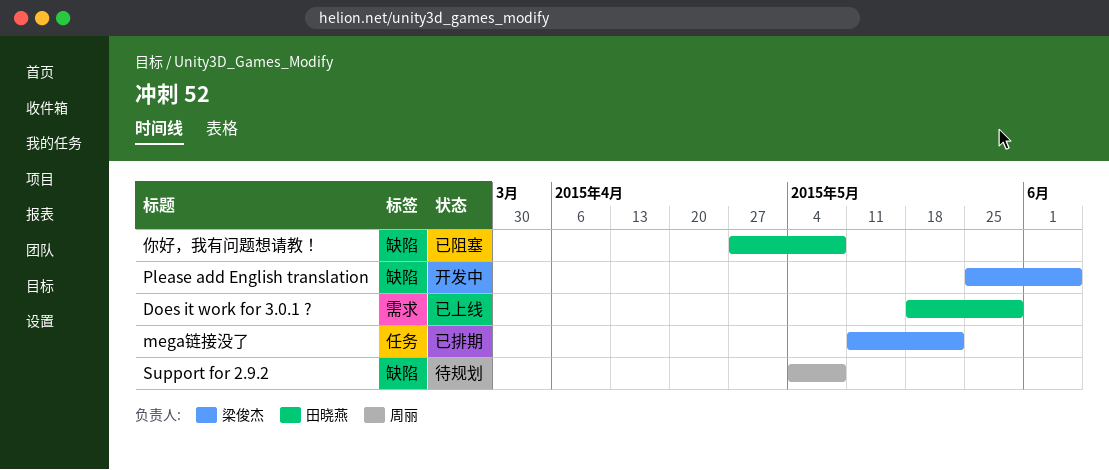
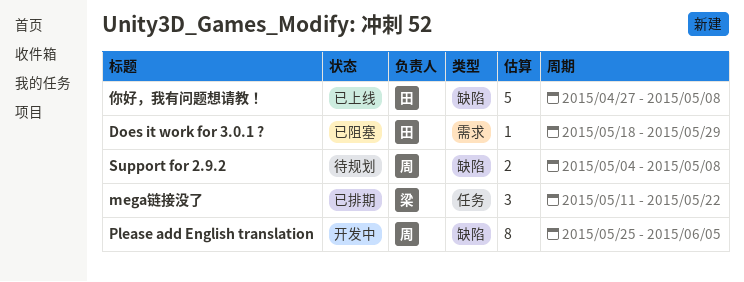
Does it work for 3.0.1 ?, status: 已上线 -> 已阻塞
Please add English translation, owner: 梁俊杰 -> 周丽
你好，我有问题想请教！, status: 已阻塞 -> 已上线

